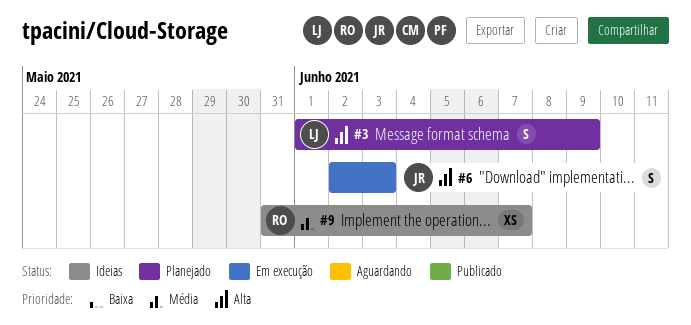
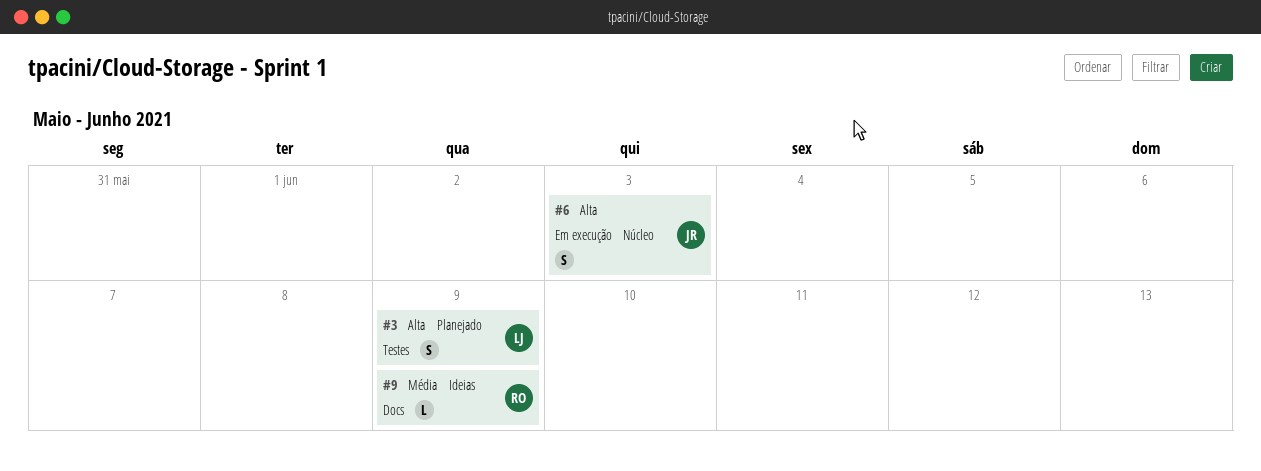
#9, estimate: XS -> L
#9, due: Jun 7 -> Jun 9

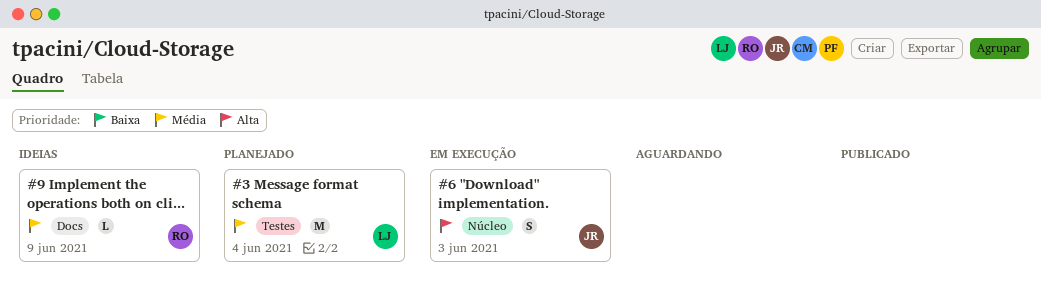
#3, priority: Alta -> Média
#3, estimate: S -> M
#3, due: Jun 9 -> Jun 4

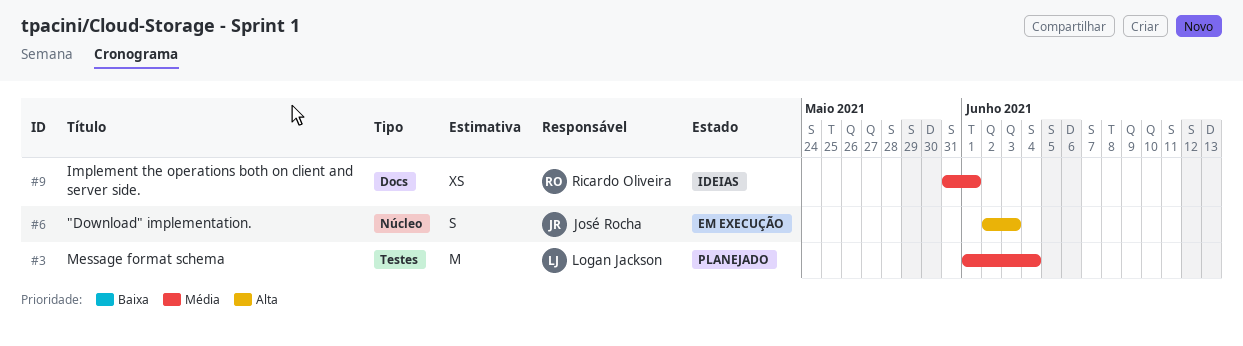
#9, estimate: L -> XS
#9, due: Jun 9 -> Jun 1

